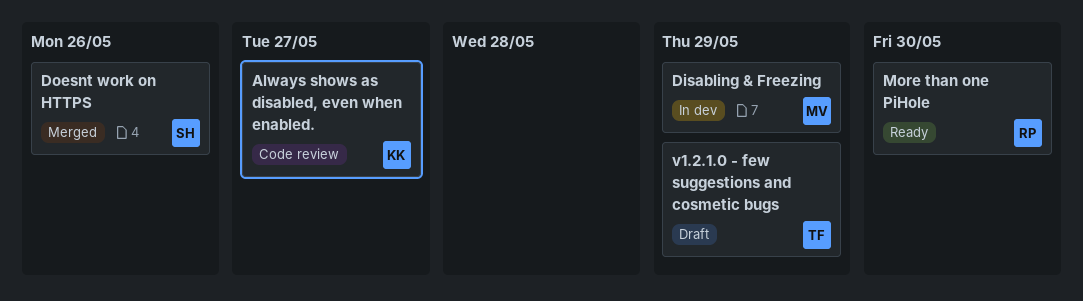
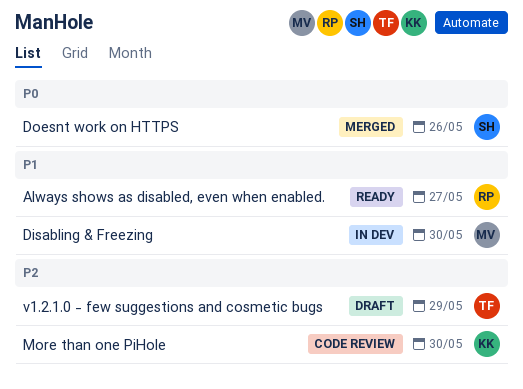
Always shows as disabled, even when enabled., status: Code review -> Ready
Always shows as disabled, even when enabled., owner: KK -> RP
Disabling & Freezing, due: May 29 -> May 30
More than one PiHole, status: Ready -> Code review
More than one PiHole, owner: RP -> KK

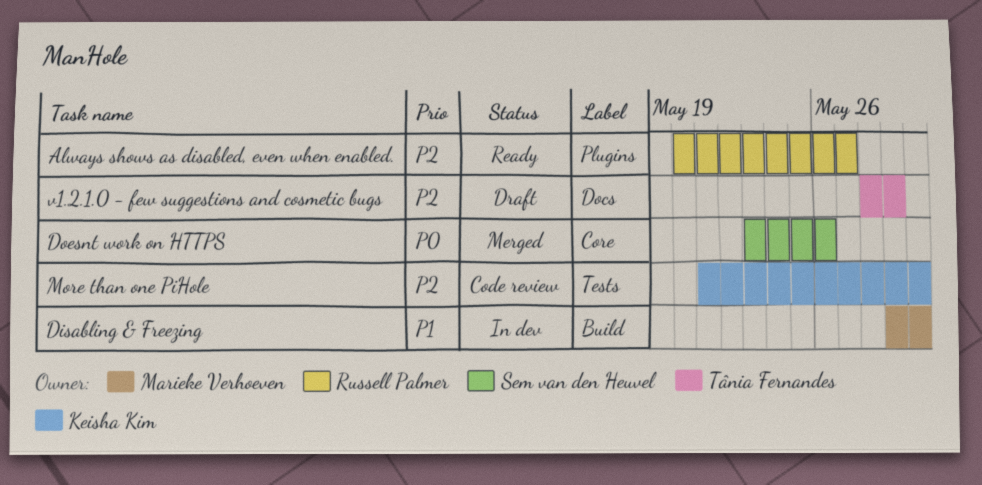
Always shows as disabled, even when enabled., priority: P1 -> P2

